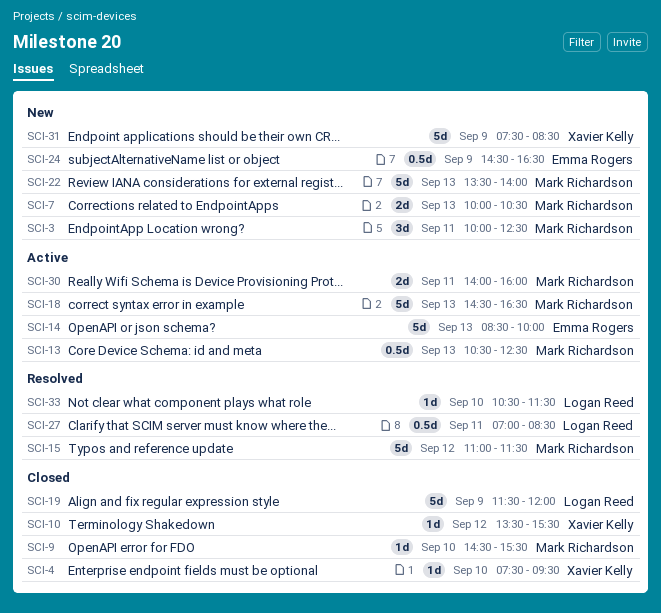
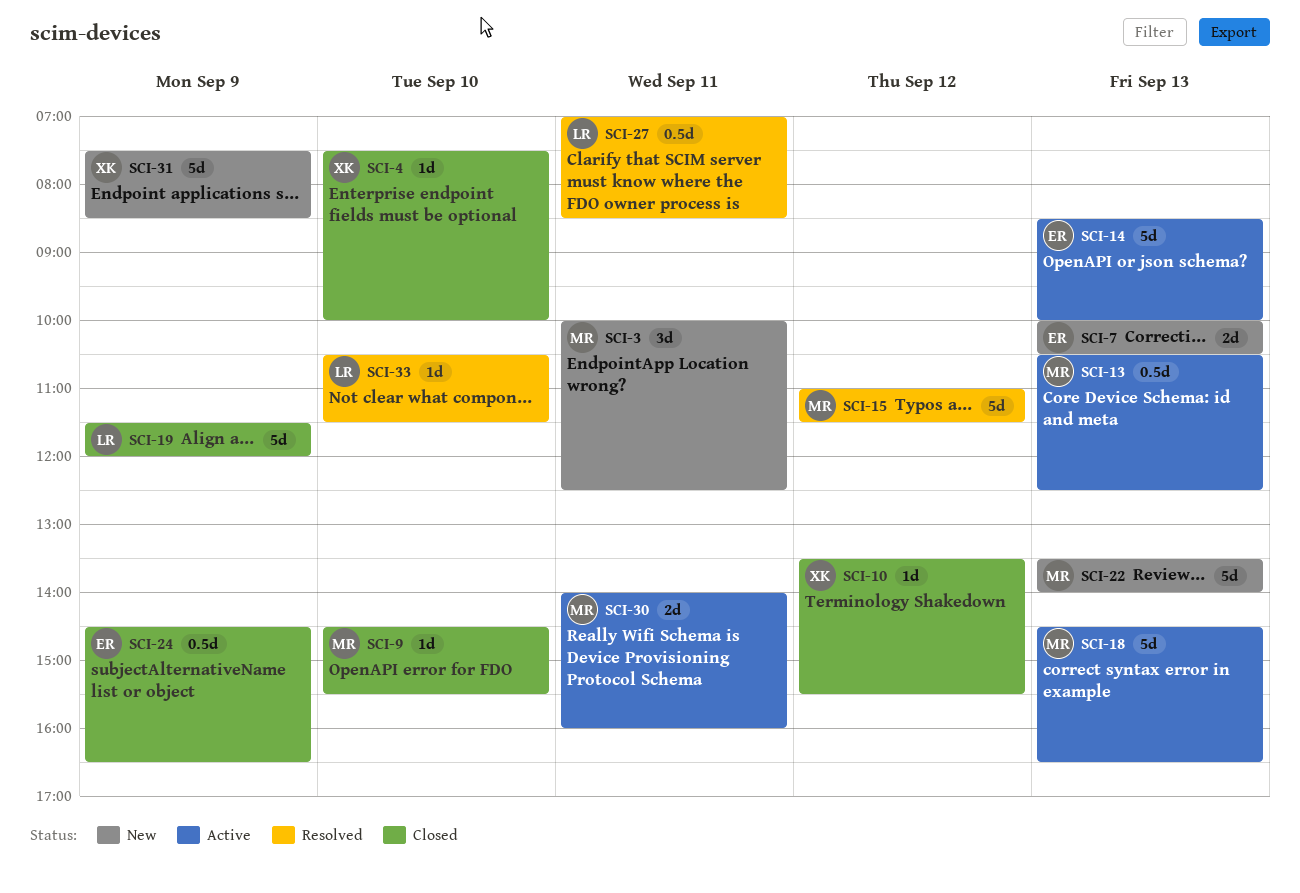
SCI-4, ends: 09:30 -> 10:00
SCI-7, owner: Mark Richardson -> Emma Rogers
SCI-24, status: New -> Closed

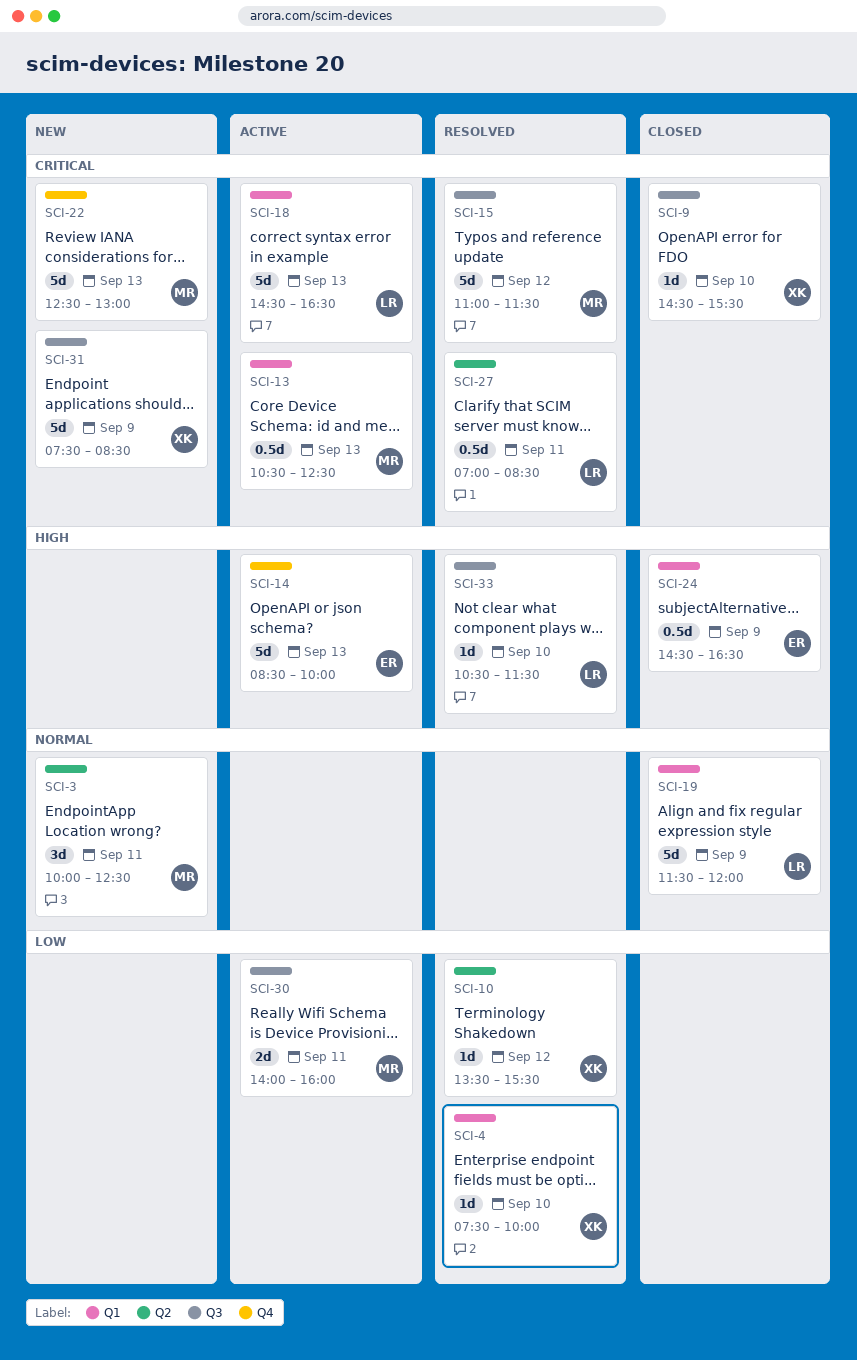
SCI-4, status: Closed -> Resolved
SCI-7: present -> none
SCI-9, owner: MR -> XK
SCI-10, status: Closed -> Resolved
SCI-18, owner: MR -> LR
SCI-22, begins: 13:30 -> 12:30
SCI-22, ends: 14:00 -> 13:00

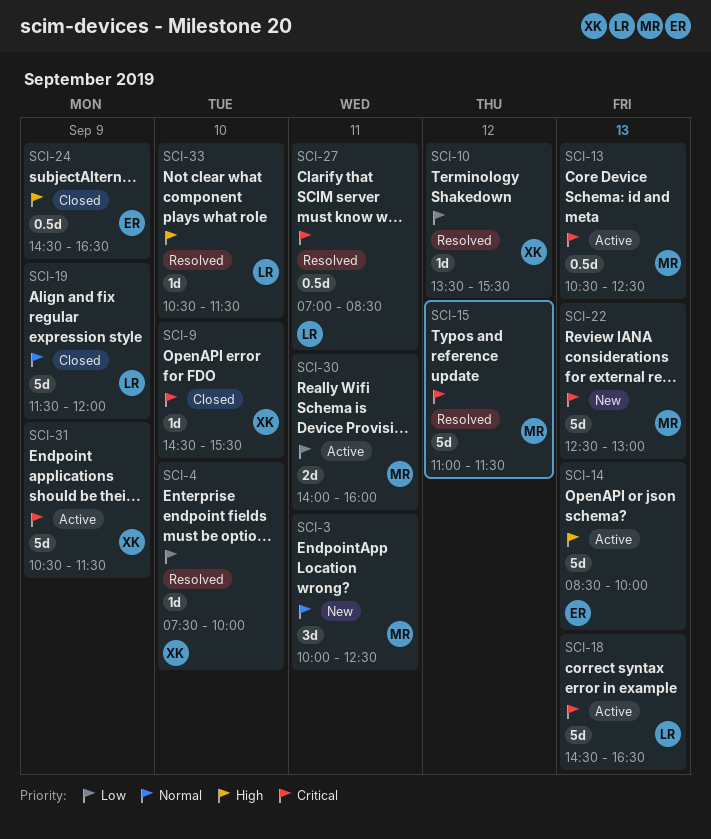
SCI-31, status: New -> Active
SCI-31, begins: 07:30 -> 10:30
SCI-31, ends: 08:30 -> 11:30

